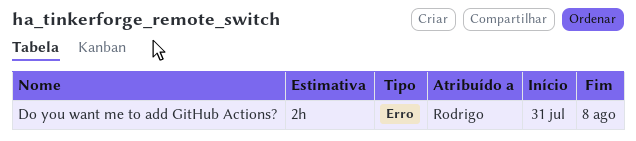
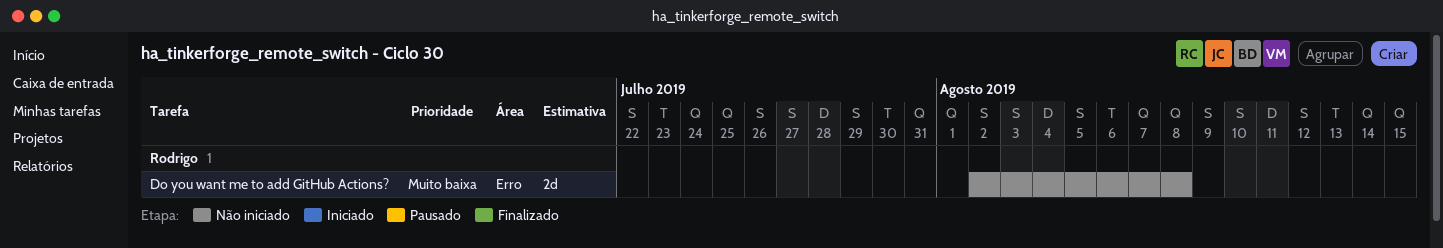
Do you want me to add GitHub Actions?, estimate: 2h -> 2d
Do you want me to add GitHub Actions?, start: Jul 31 -> Aug 2

